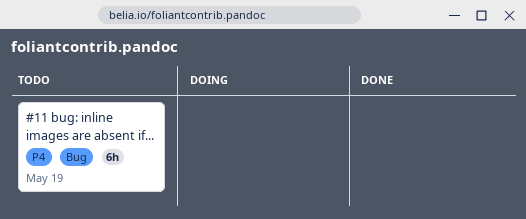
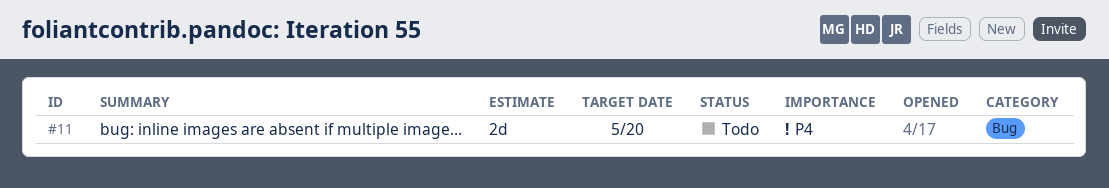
#11, estimate: 6h -> 2d
#11, due: May 19 -> May 20

